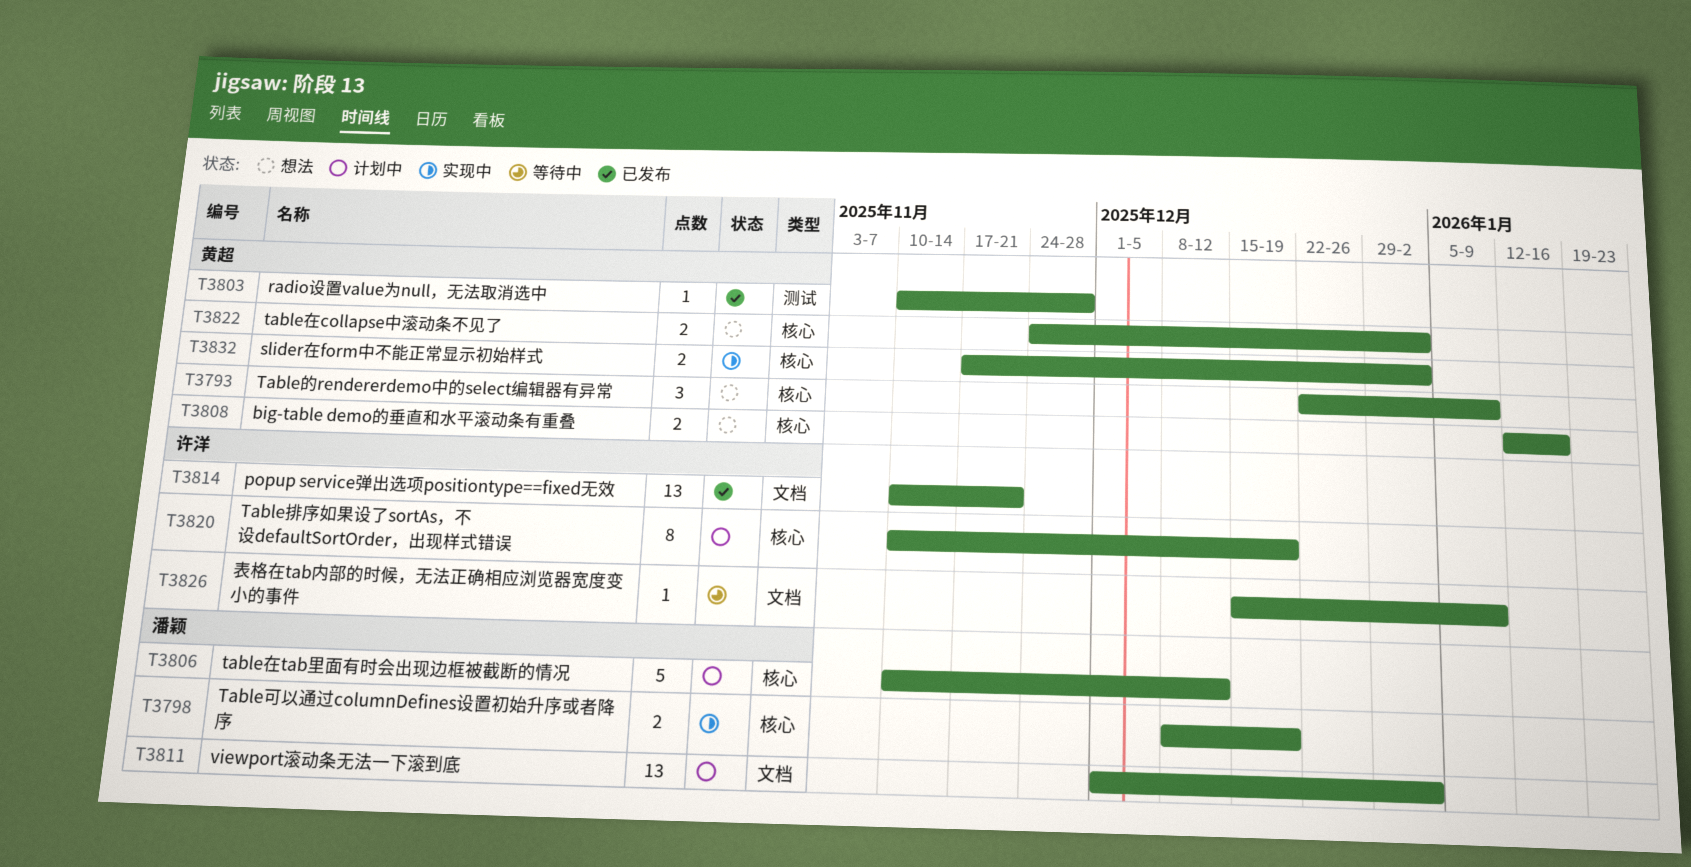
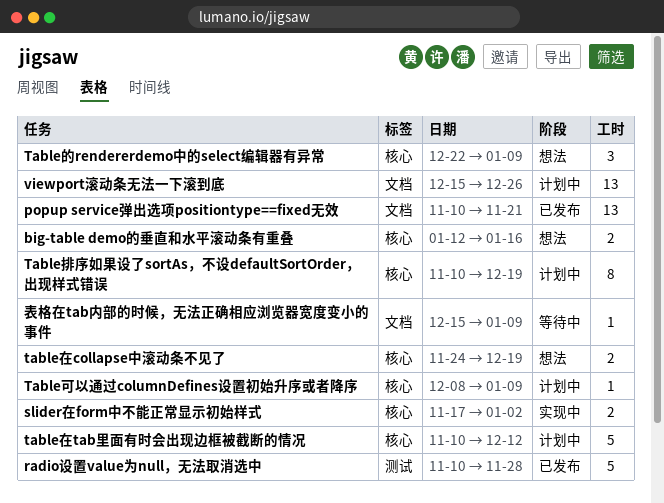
radio设置value为null，无法取消选中, estimate: 1 -> 5
Table可以通过columnDefines设置初始升序或者降序, status: 实现中 -> 计划中
Table可以通过columnDefines设置初始升序或者降序, estimate: 2 -> 1
Table可以通过columnDefines设置初始升序或者降序, due: Dec 19 -> Jan 9
table在collapse中滚动条不见了, due: Jan 2 -> Dec 19
viewport滚动条无法一下滚到底, start: Dec 1 -> Dec 15
viewport滚动条无法一下滚到底, due: Jan 2 -> Dec 26

